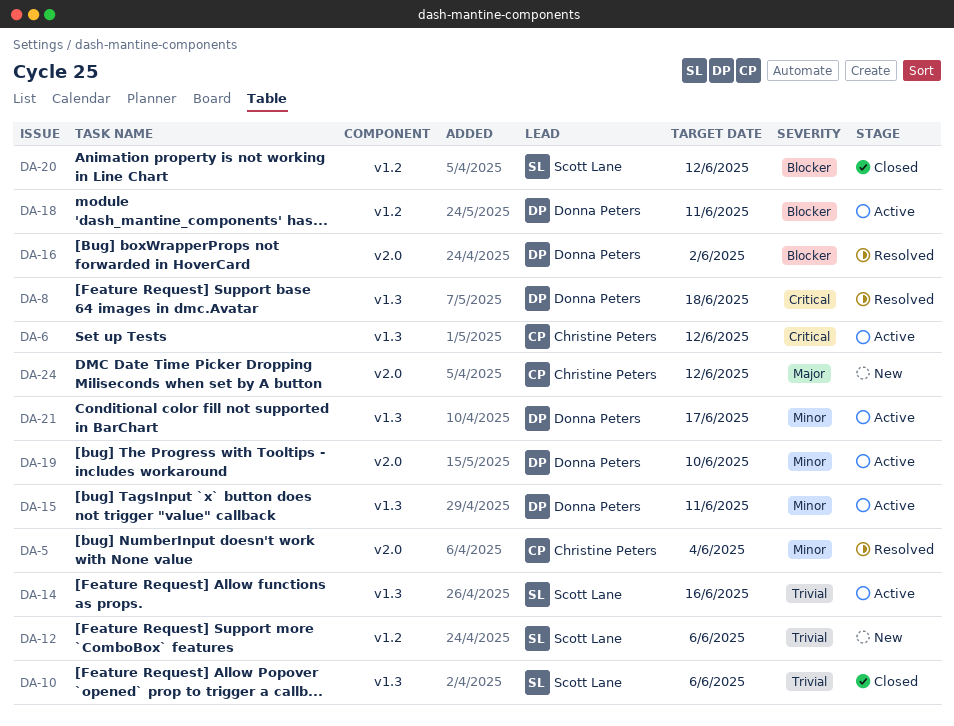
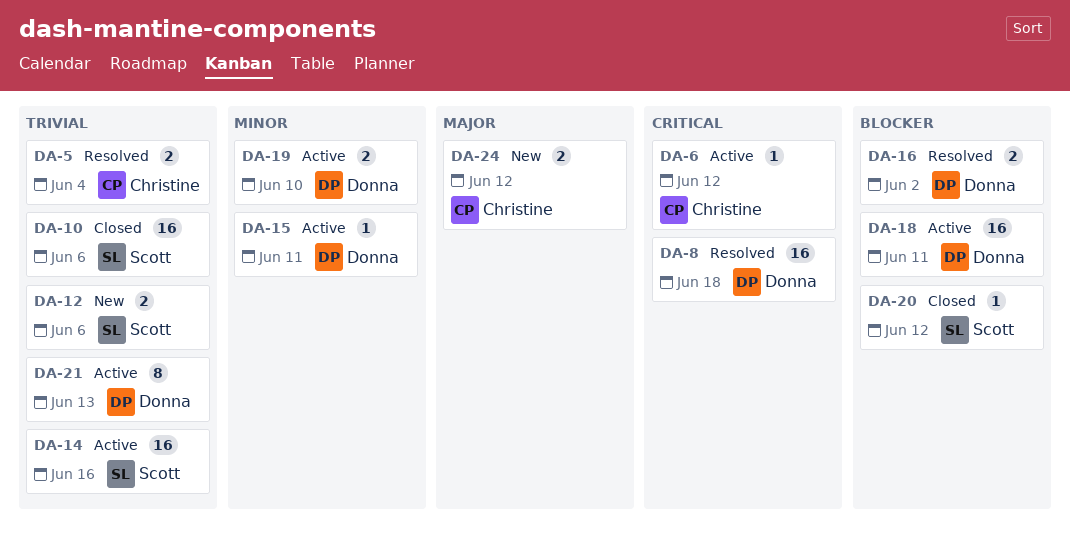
DA-5, priority: Minor -> Trivial
DA-21, priority: Minor -> Trivial
DA-21, due: Jun 17 -> Jun 13

